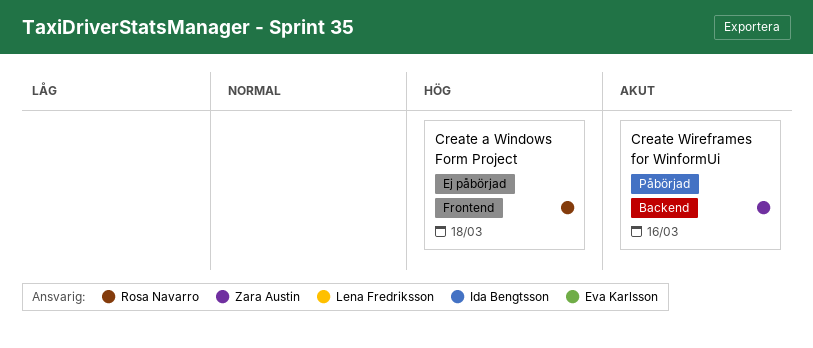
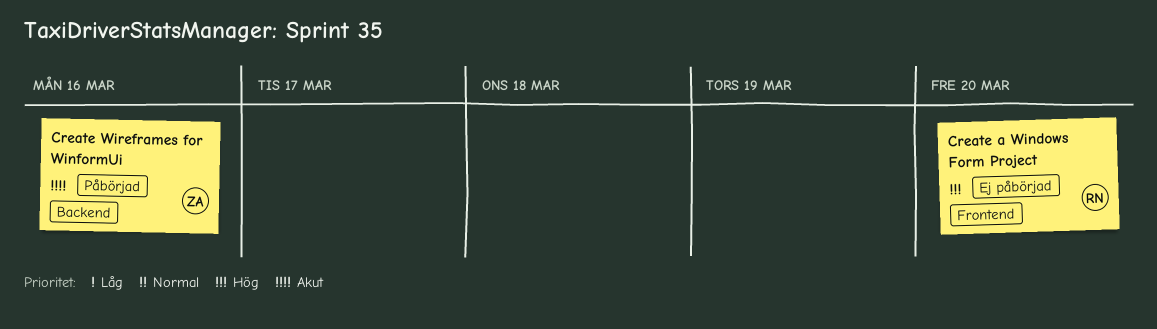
Create a Windows Form Project, due: Mar 18 -> Mar 20

